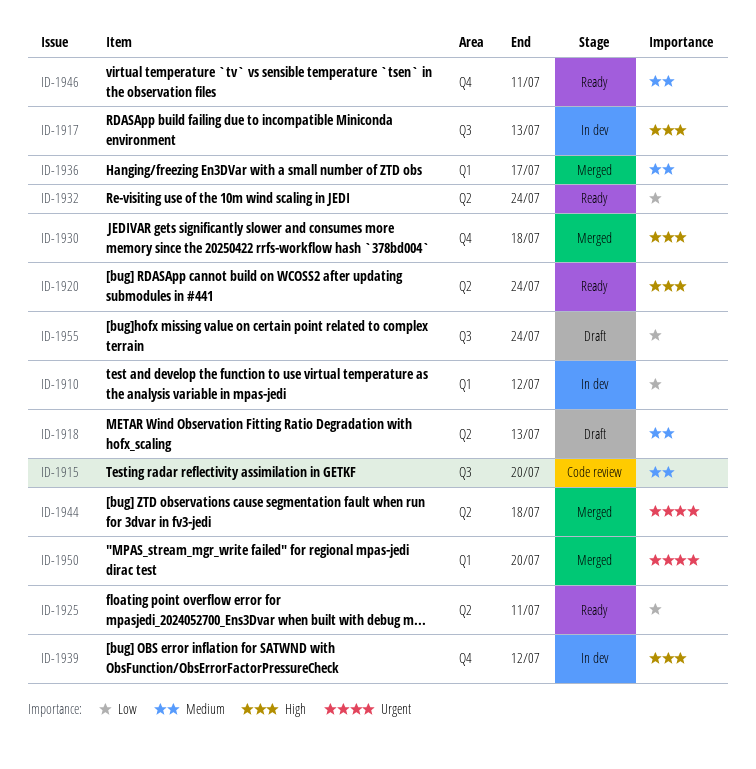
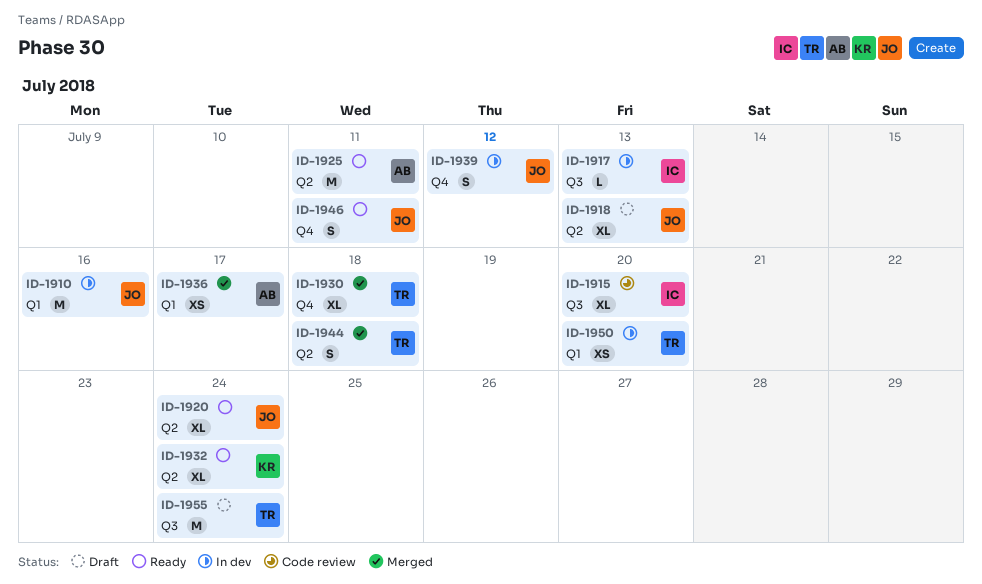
ID-1910, due: Jul 12 -> Jul 16
ID-1950, status: Merged -> In dev

